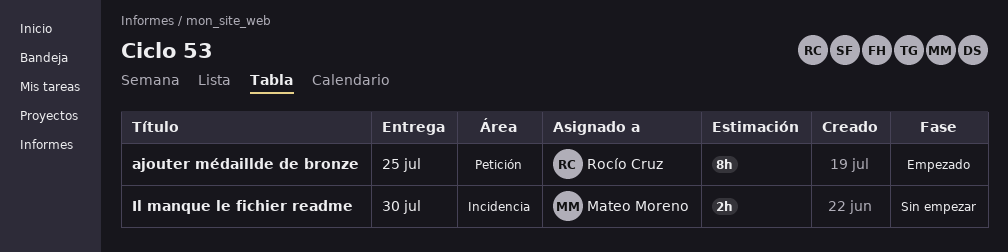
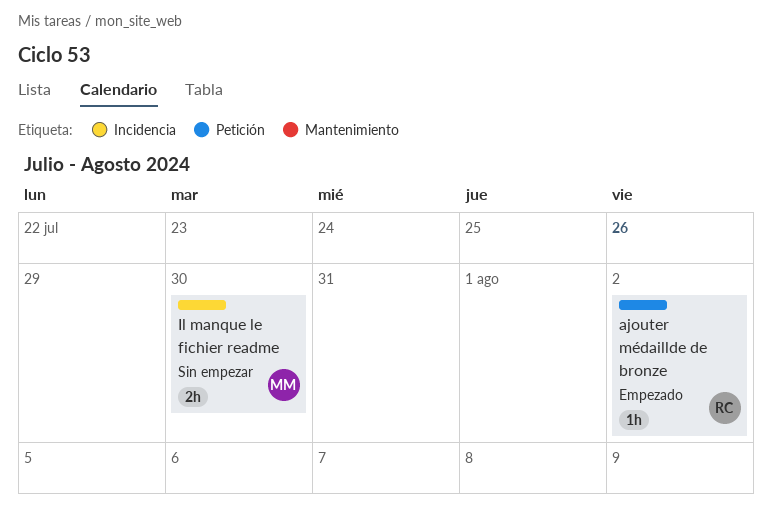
ajouter médaillde de bronze, estimate: 8h -> 1h
ajouter médaillde de bronze, due: Jul 25 -> Aug 2

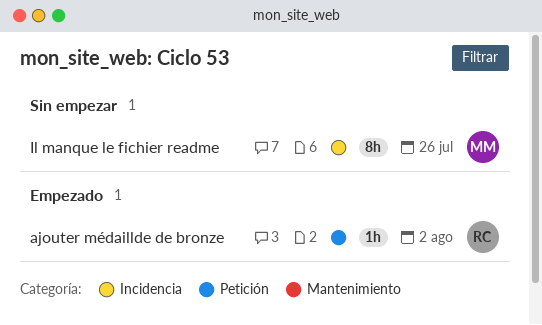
Il manque le fichier readme, estimate: 2h -> 8h
Il manque le fichier readme, due: Jul 30 -> Jul 26

